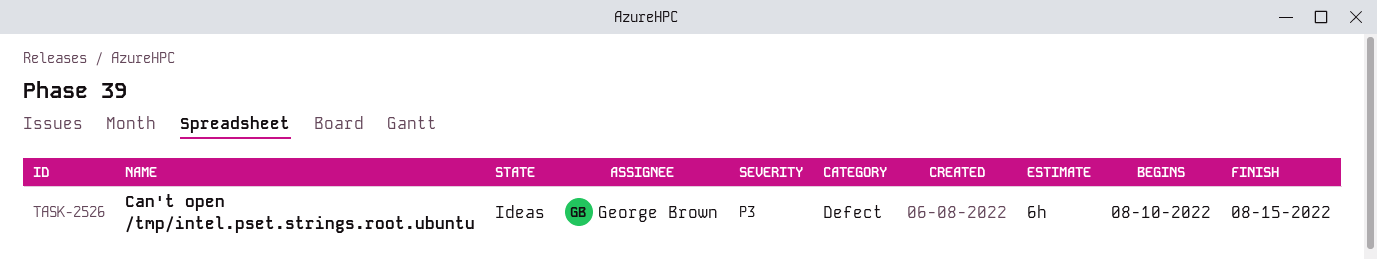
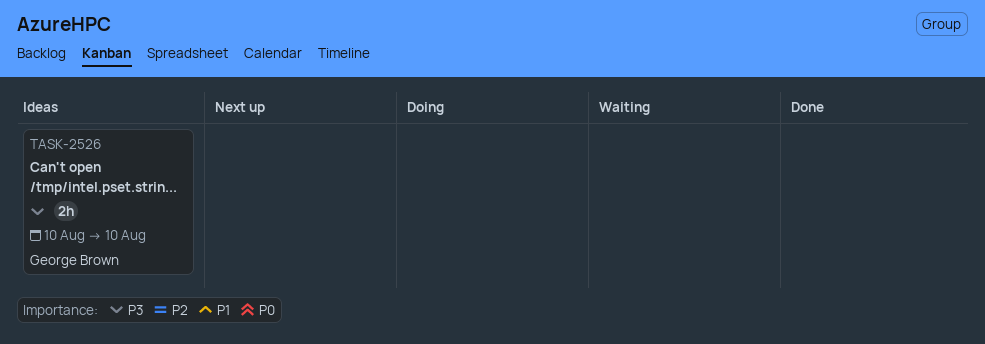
TASK-2526, estimate: 6h -> 2h
TASK-2526, due: Aug 15 -> Aug 10

